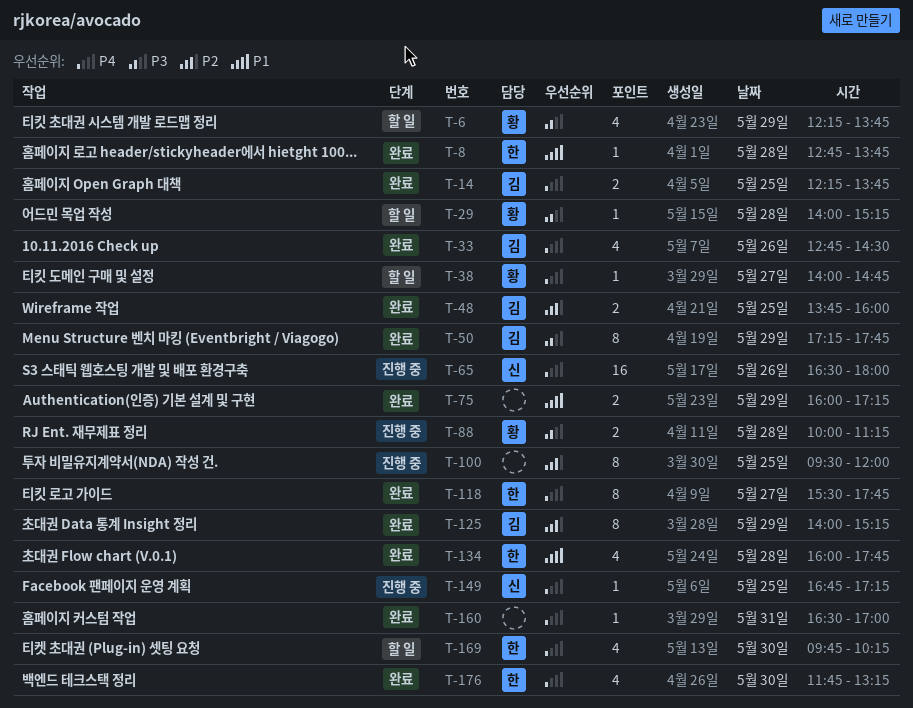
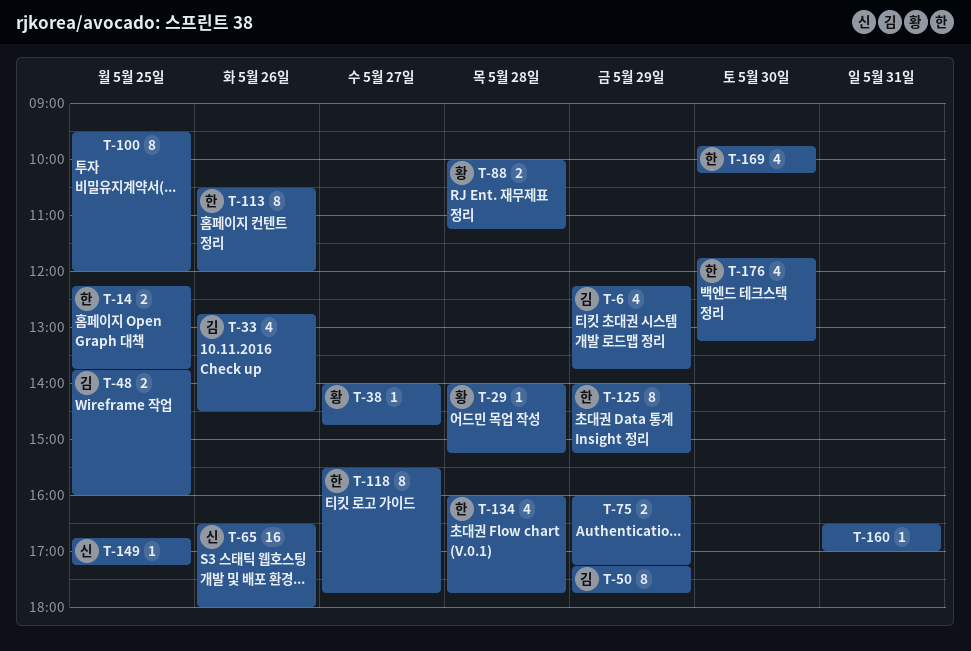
T-6, owner: 황 -> 김
T-8: present -> none
T-14, owner: 김 -> 한
T-113: none -> present
T-125, owner: 김 -> 한

